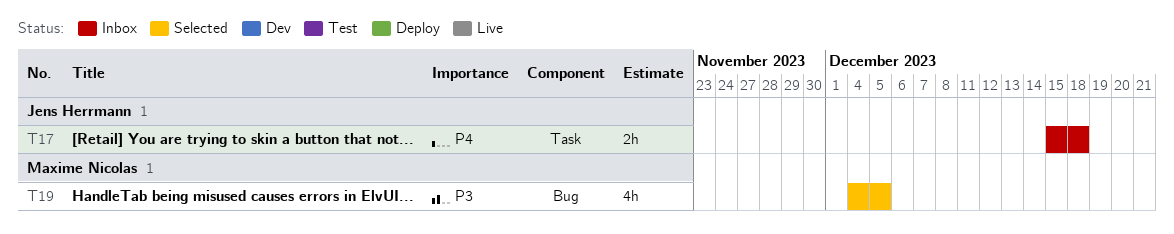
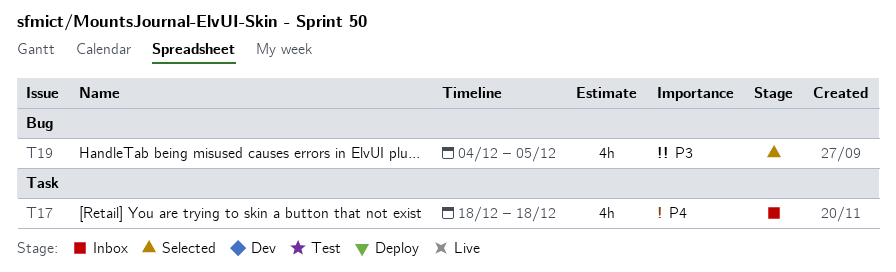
T17, estimate: 2h -> 4h
T17, start: Dec 15 -> Dec 18

